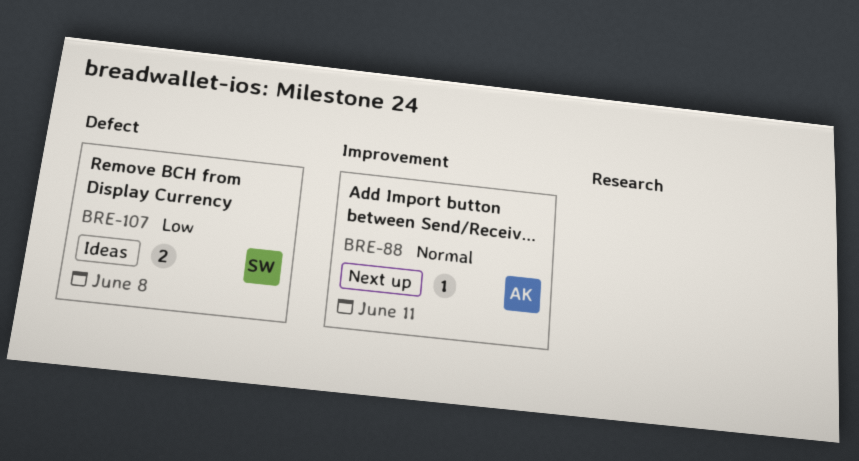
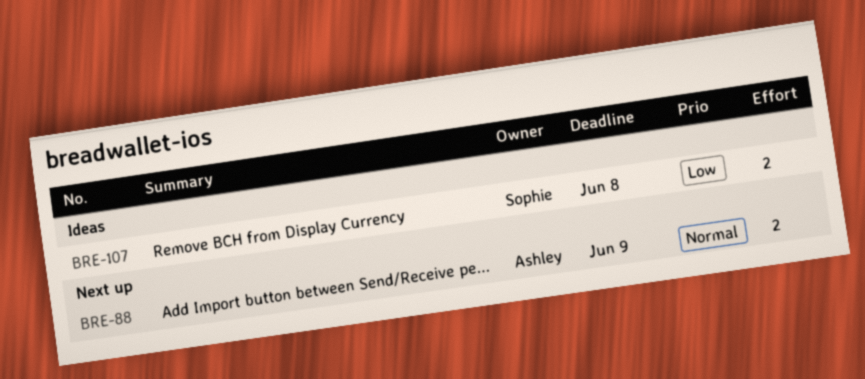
BRE-88, estimate: 1 -> 2
BRE-88, due: Jun 11 -> Jun 9

